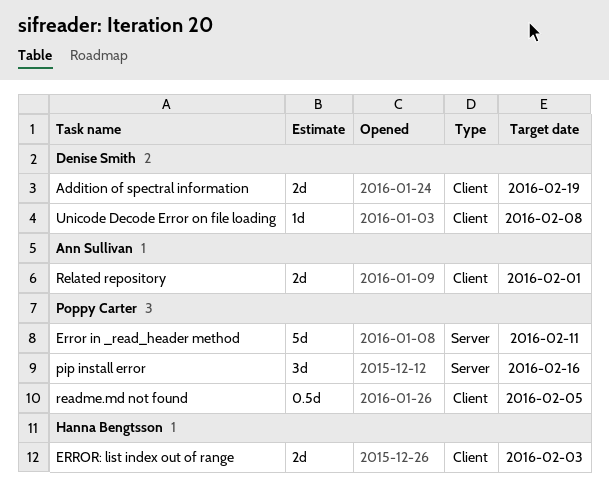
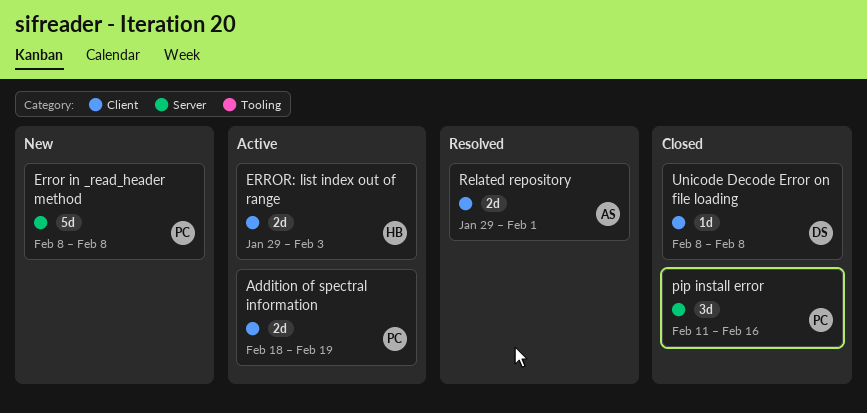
Addition of spectral information, owner: Denise Smith -> Poppy Carter
Error in _read_header method, due: Feb 11 -> Feb 8
readme.md not found: present -> none

